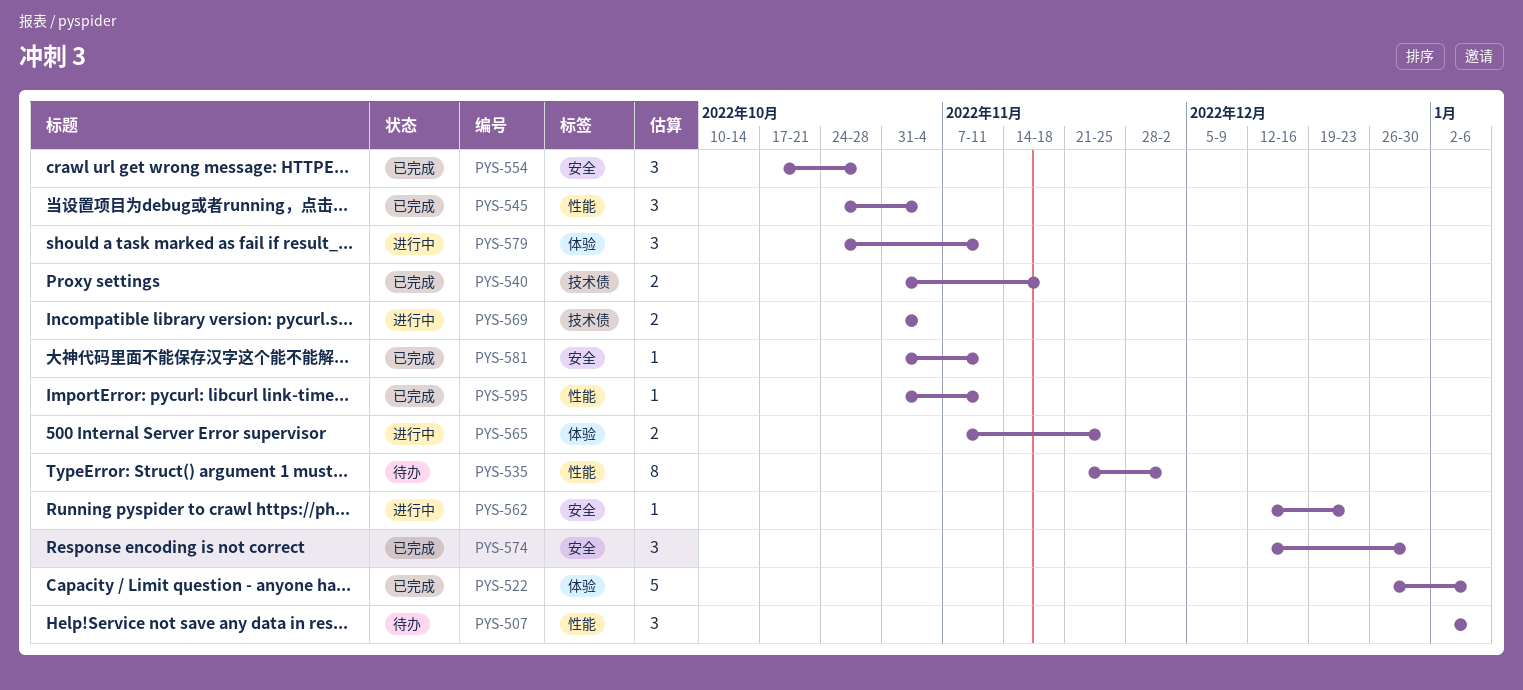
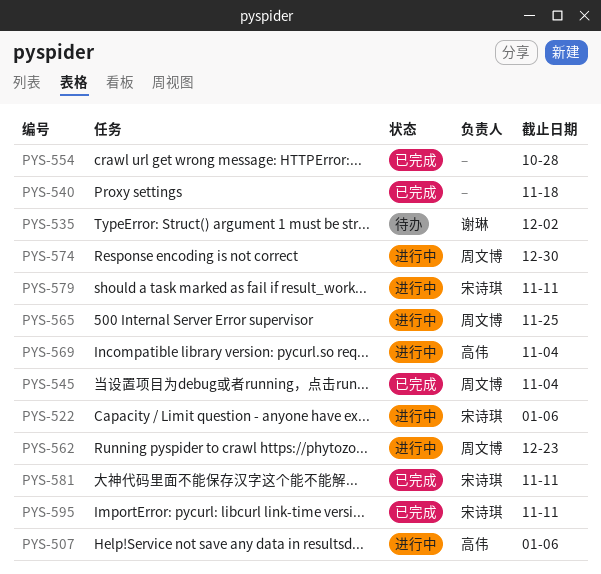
PYS-507, status: 待办 -> 进行中
PYS-522, status: 已完成 -> 进行中
PYS-574, status: 已完成 -> 进行中

